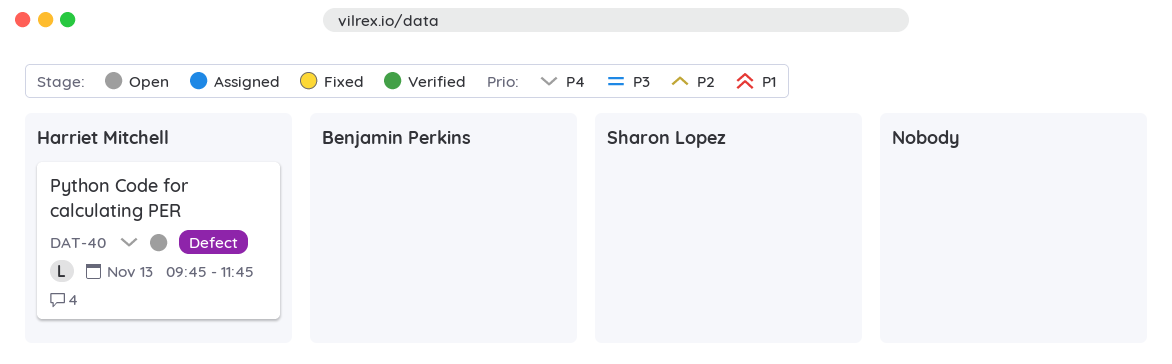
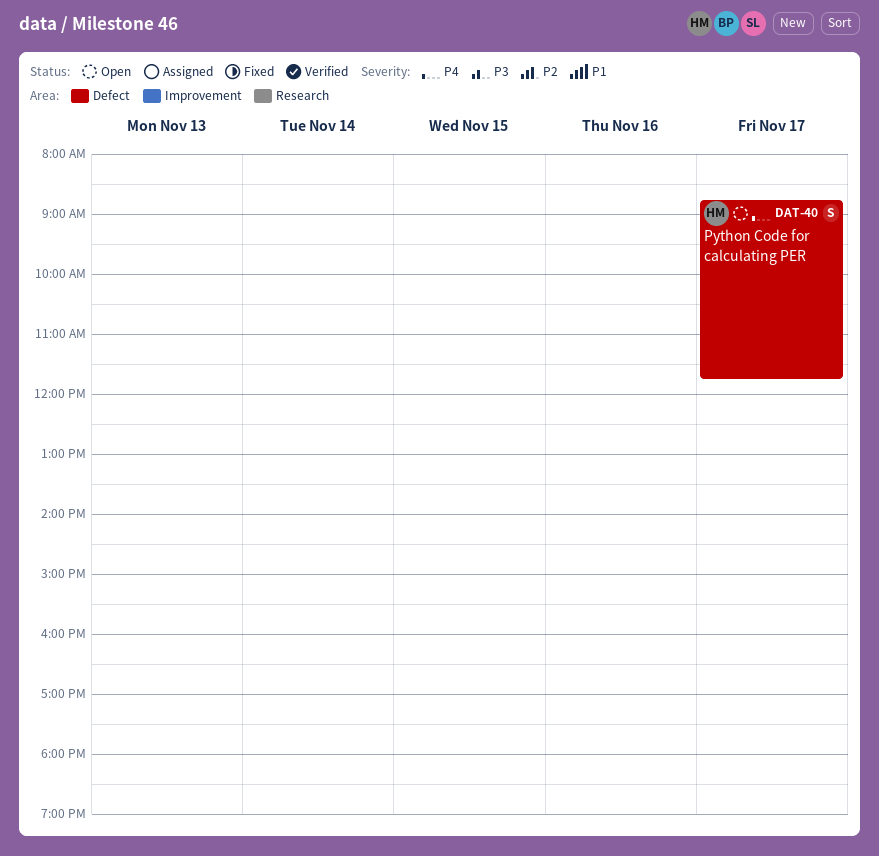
DAT-40, estimate: L -> S
DAT-40, day: Nov 13 -> Nov 17
DAT-40, begins: 09:45 -> 08:45

